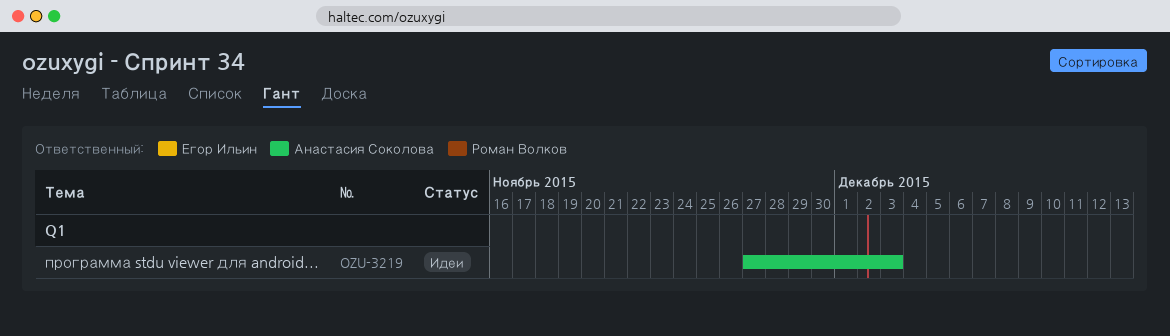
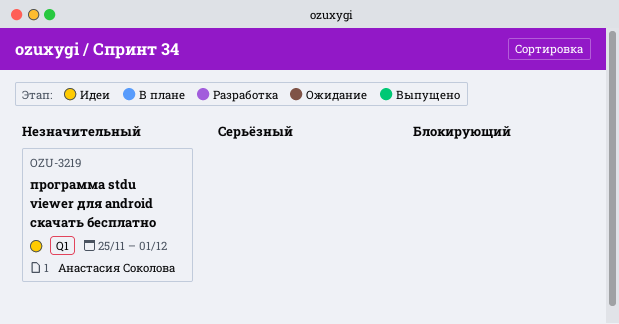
OZU-3219, start: Nov 27 -> Nov 25
OZU-3219, due: Dec 3 -> Dec 1

